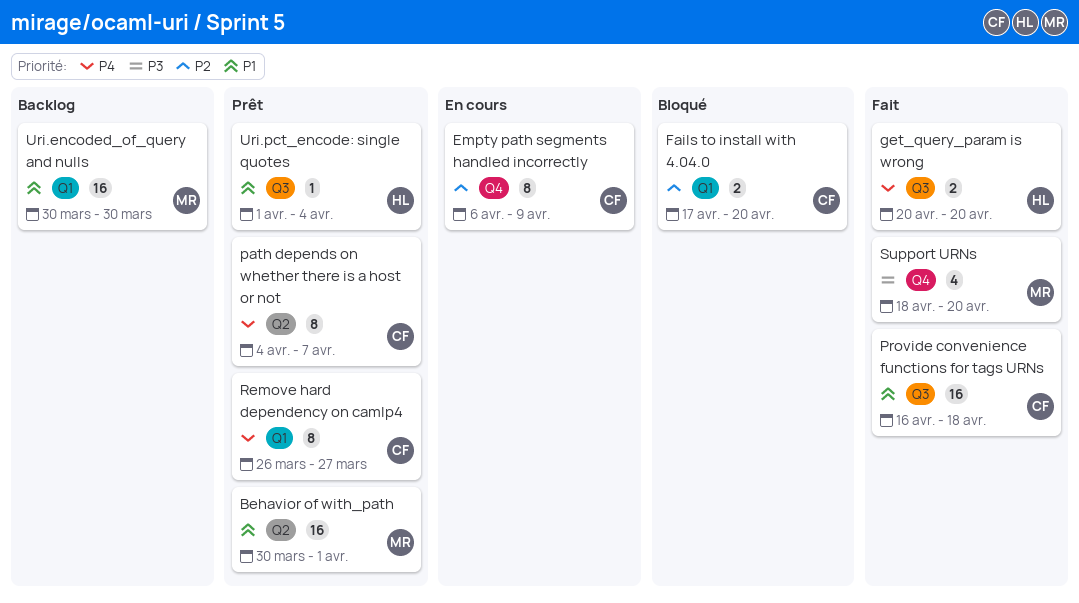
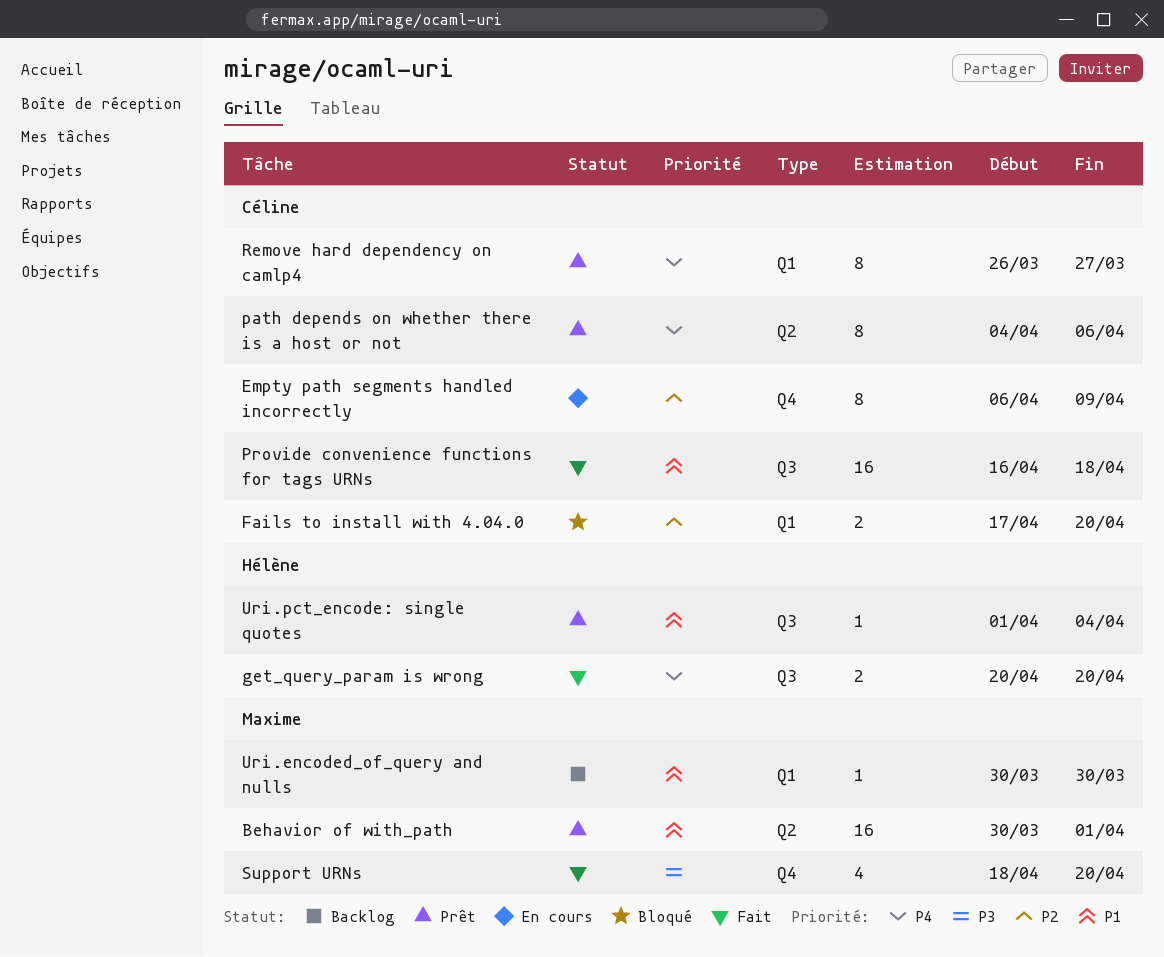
path depends on whether there is a host or not, due: Apr 7 -> Apr 6
Uri.encoded_of_query and nulls, estimate: 16 -> 1

